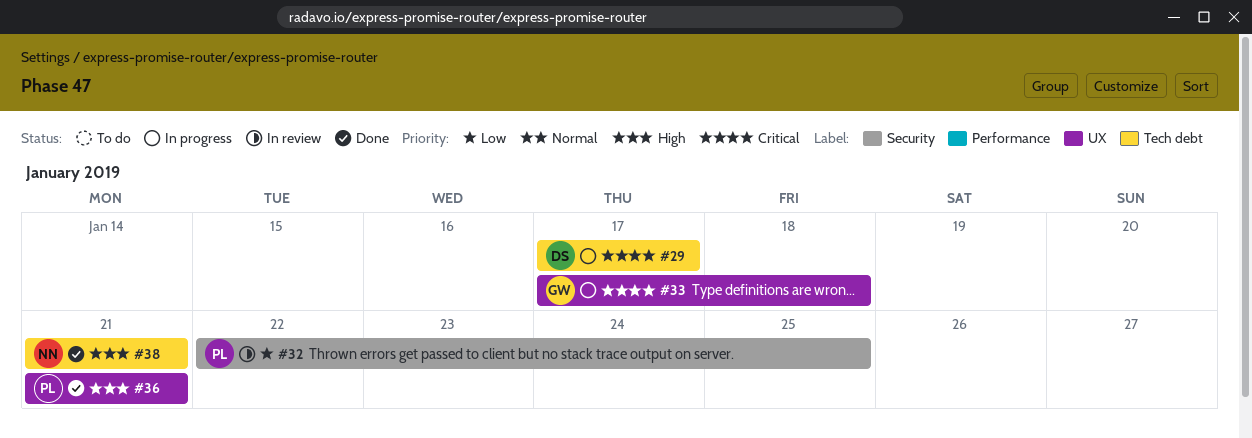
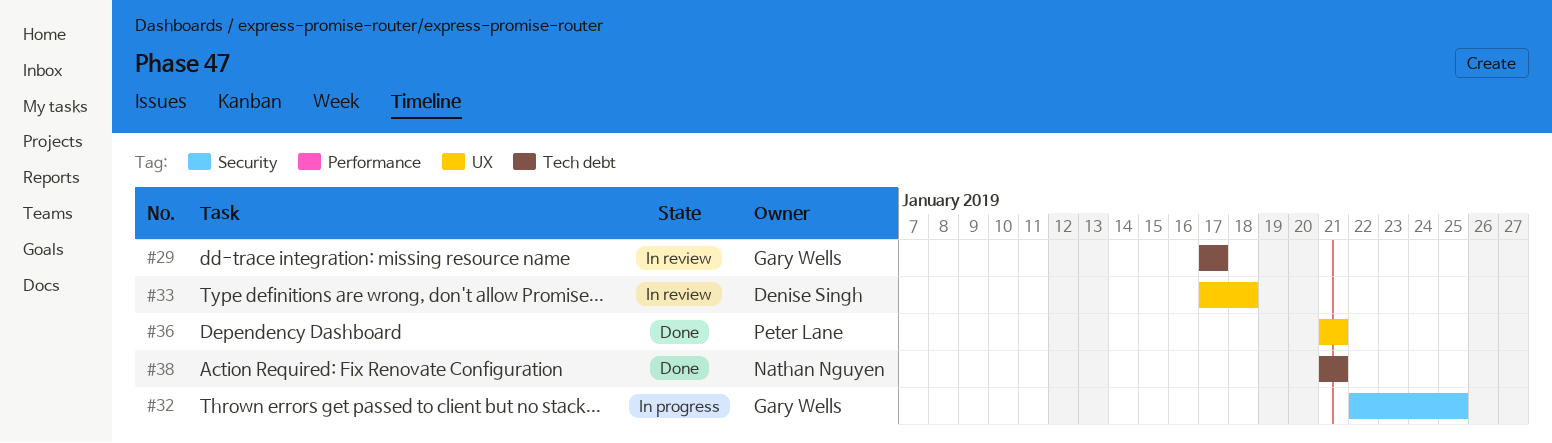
#29, status: In progress -> In review
#29, owner: Denise Singh -> Gary Wells
#32, status: In review -> In progress
#32, owner: Peter Lane -> Gary Wells
#33, status: In progress -> In review
#33, owner: Gary Wells -> Denise Singh

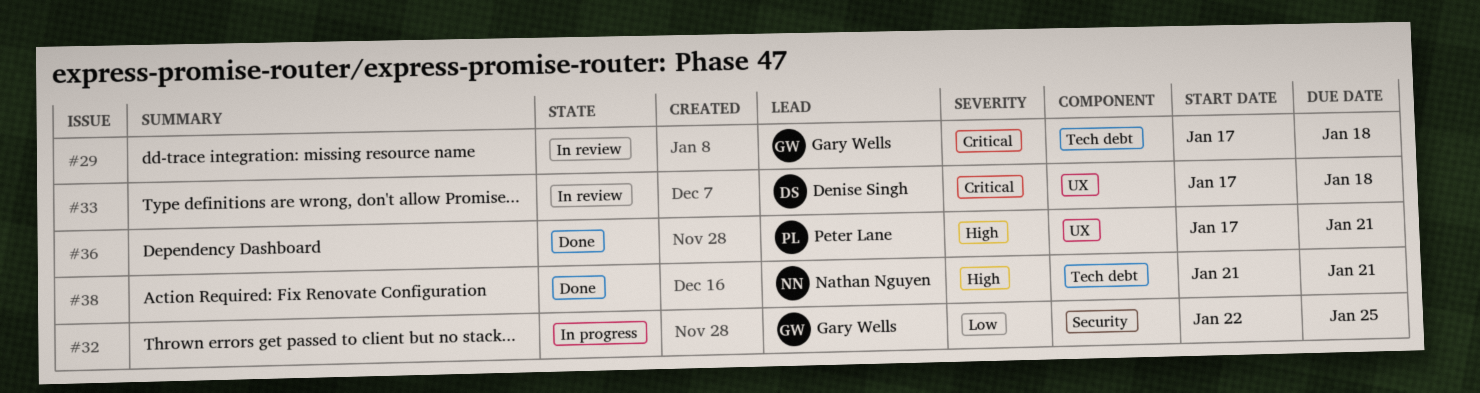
#29, due: Jan 17 -> Jan 18
#36, start: Jan 21 -> Jan 17

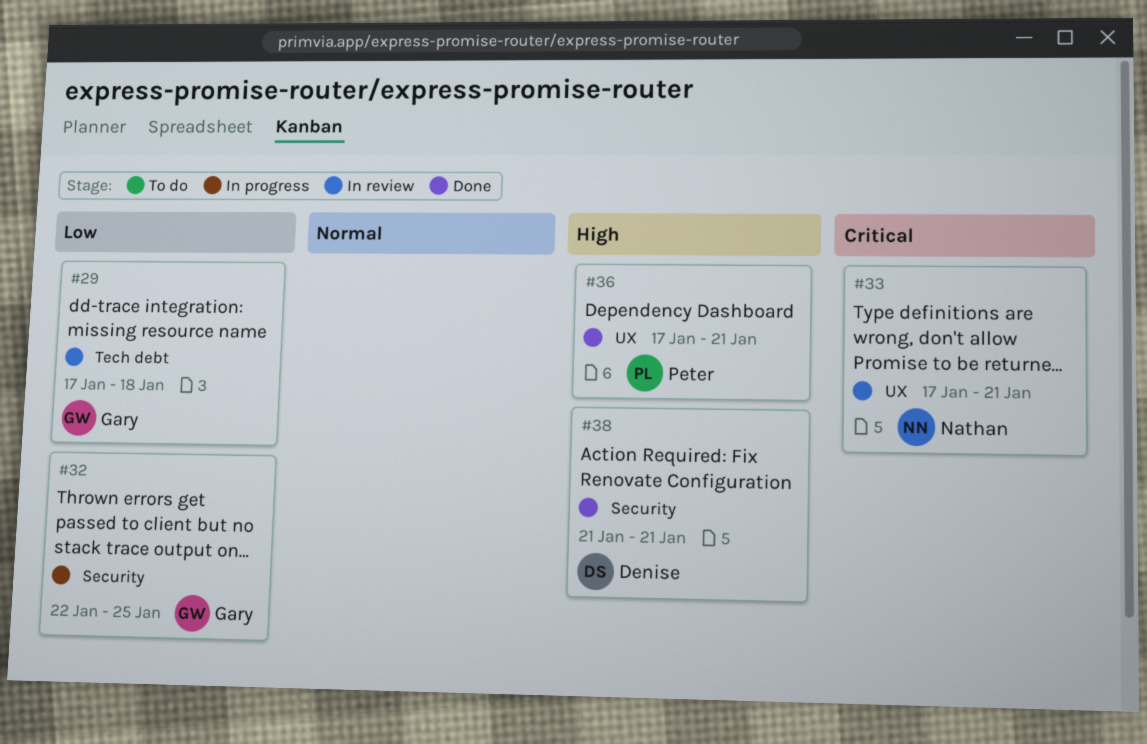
#29, priority: Critical -> Low
#33, owner: Denise Singh -> Nathan Nguyen
#33, due: Jan 18 -> Jan 21
#38, owner: Nathan Nguyen -> Denise Singh
#38, label: Tech debt -> Security

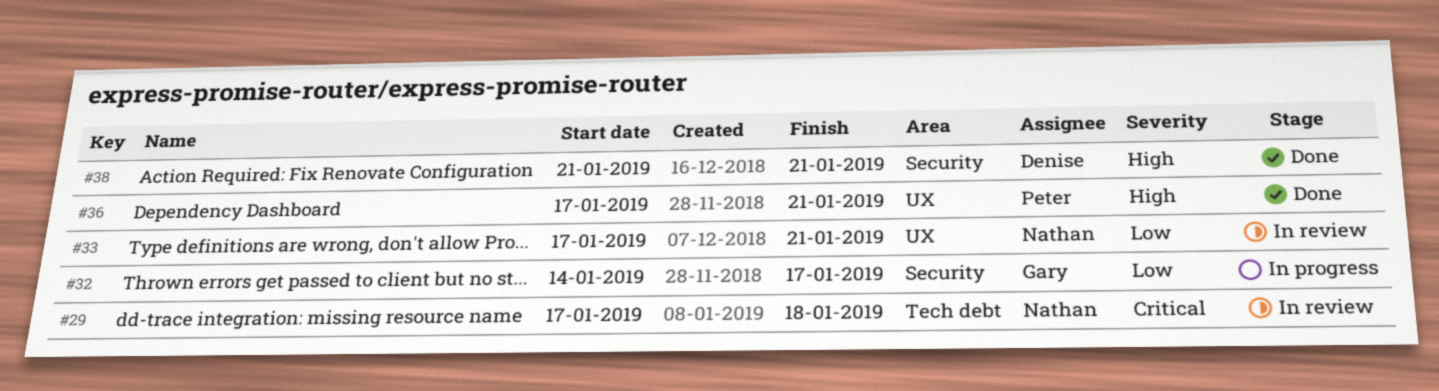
#29, owner: Gary -> Nathan
#29, priority: Low -> Critical
#32, start: Jan 22 -> Jan 14
#32, due: Jan 25 -> Jan 17
#33, priority: Critical -> Low

